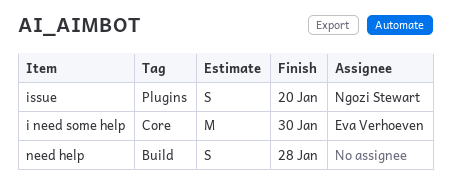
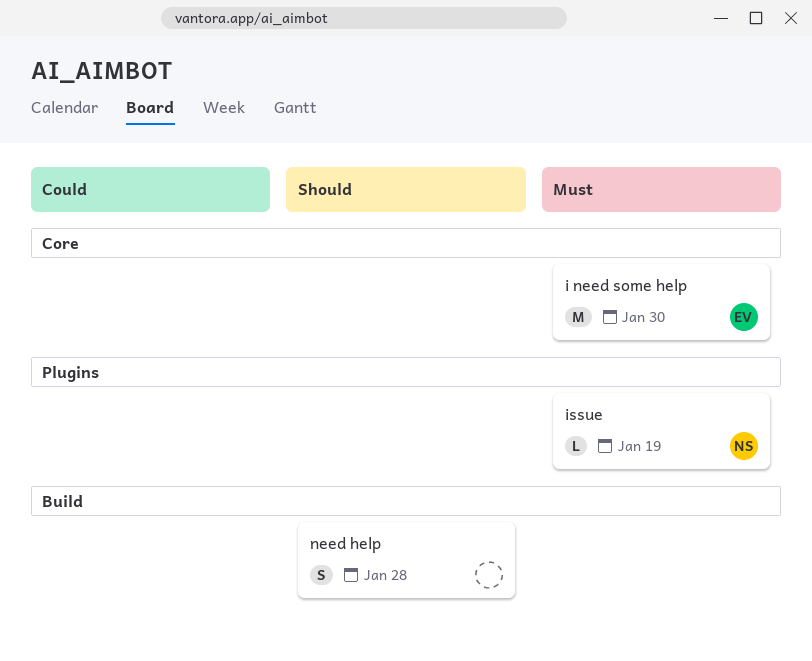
issue, estimate: S -> L
issue, due: Jan 20 -> Jan 19

